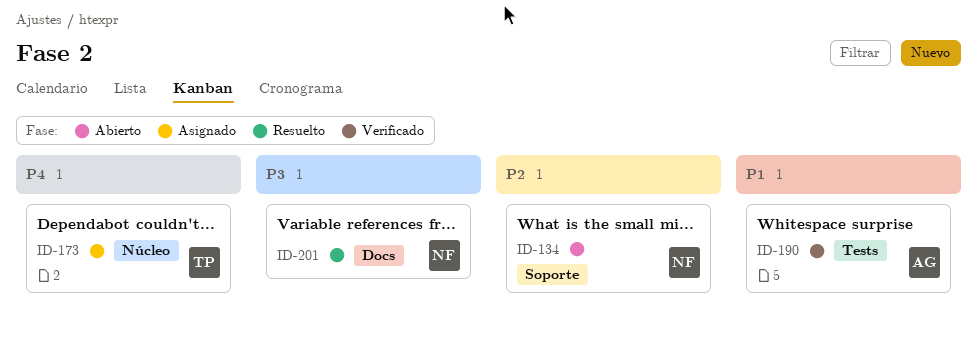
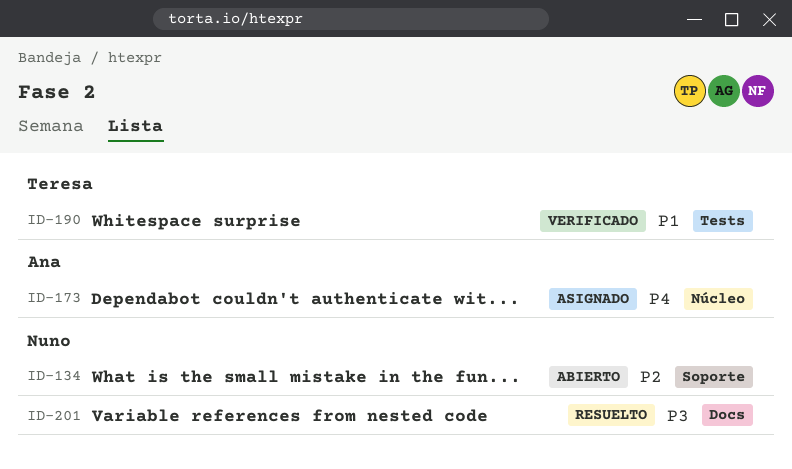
ID-173, owner: Teresa -> Ana
ID-190, owner: Ana -> Teresa

